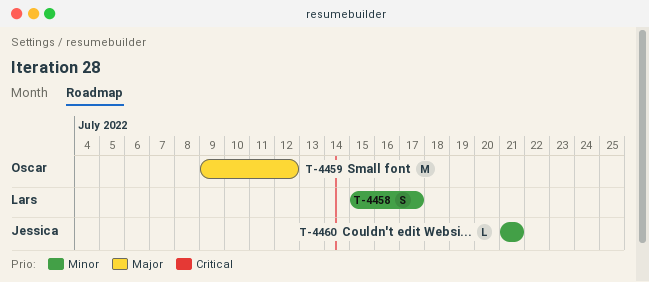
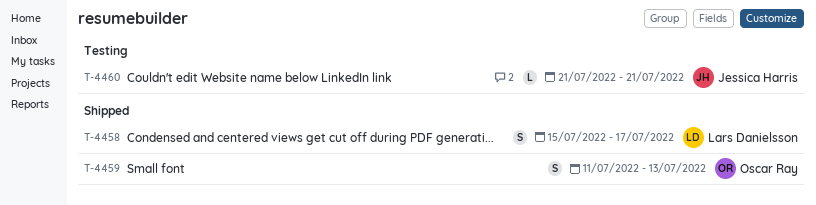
T-4459, estimate: M -> S
T-4459, start: Jul 9 -> Jul 11
T-4459, due: Jul 12 -> Jul 13

